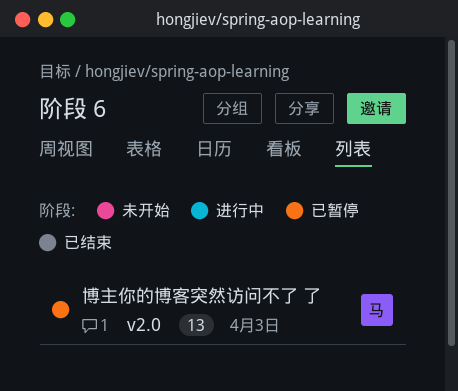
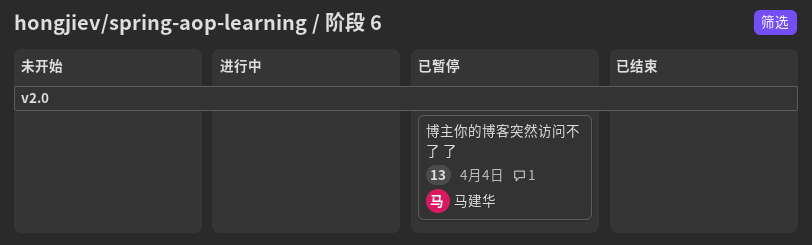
博主你的博客突然访问不了 了, due: Apr 3 -> Apr 4

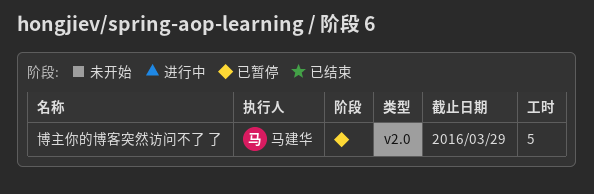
博主你的博客突然访问不了 了, estimate: 13 -> 5
博主你的博客突然访问不了 了, due: Apr 4 -> Mar 29

